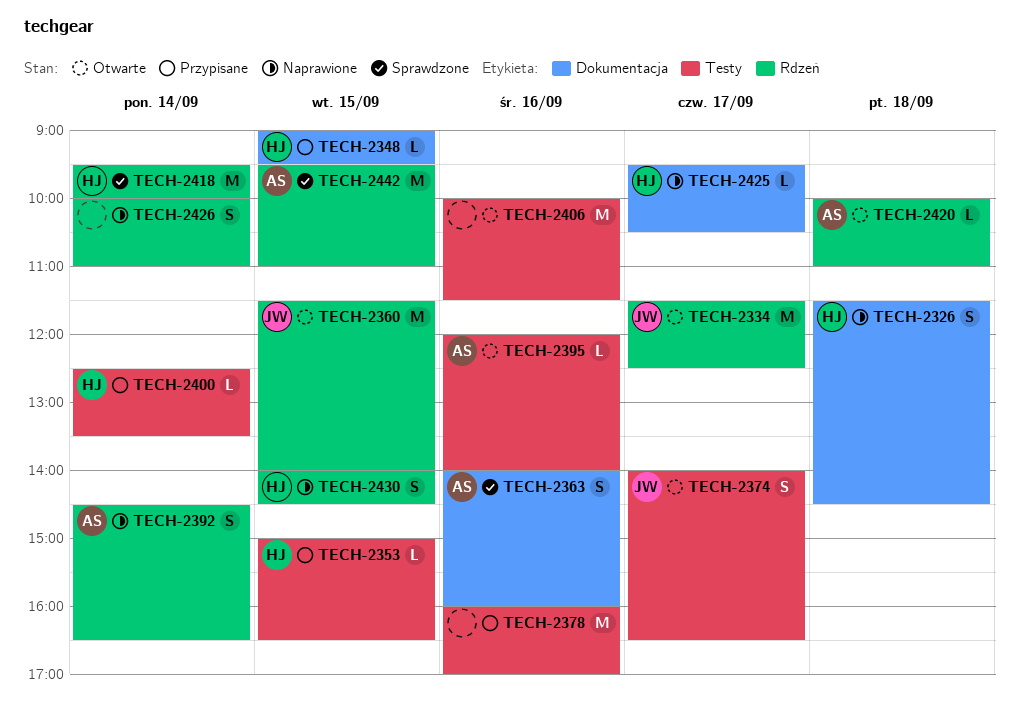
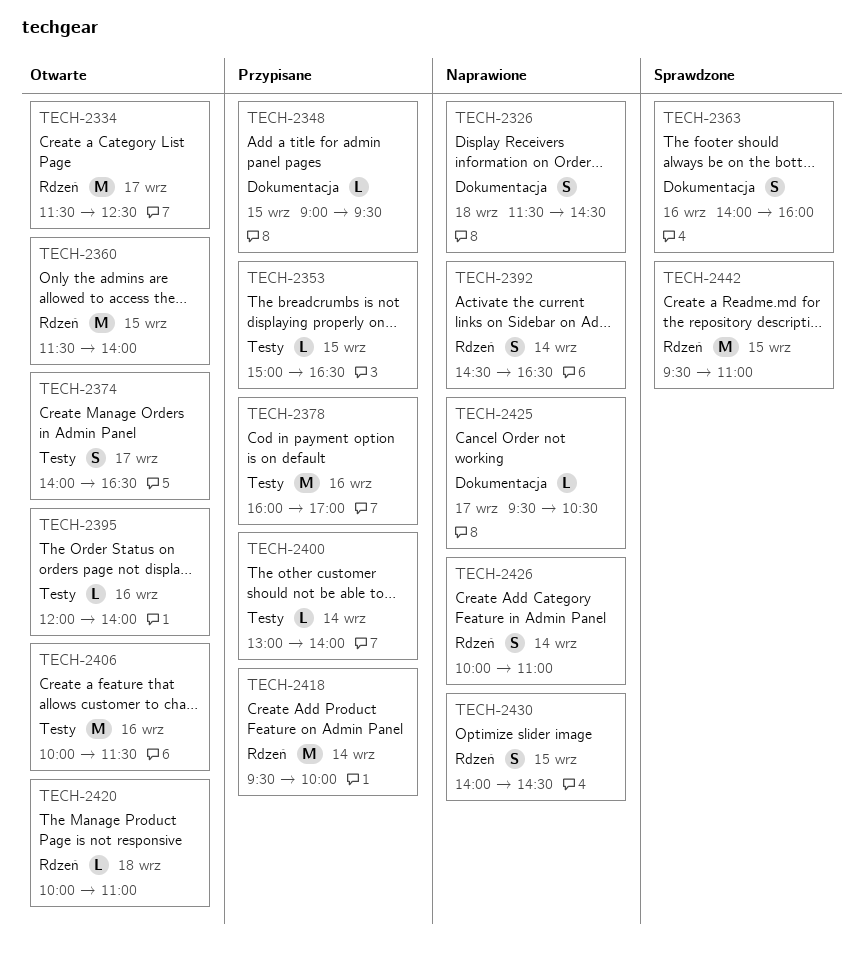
TECH-2400, begins: 12:30 -> 13:00
TECH-2400, ends: 13:30 -> 14:00
TECH-2418, status: Sprawdzone -> Przypisane

